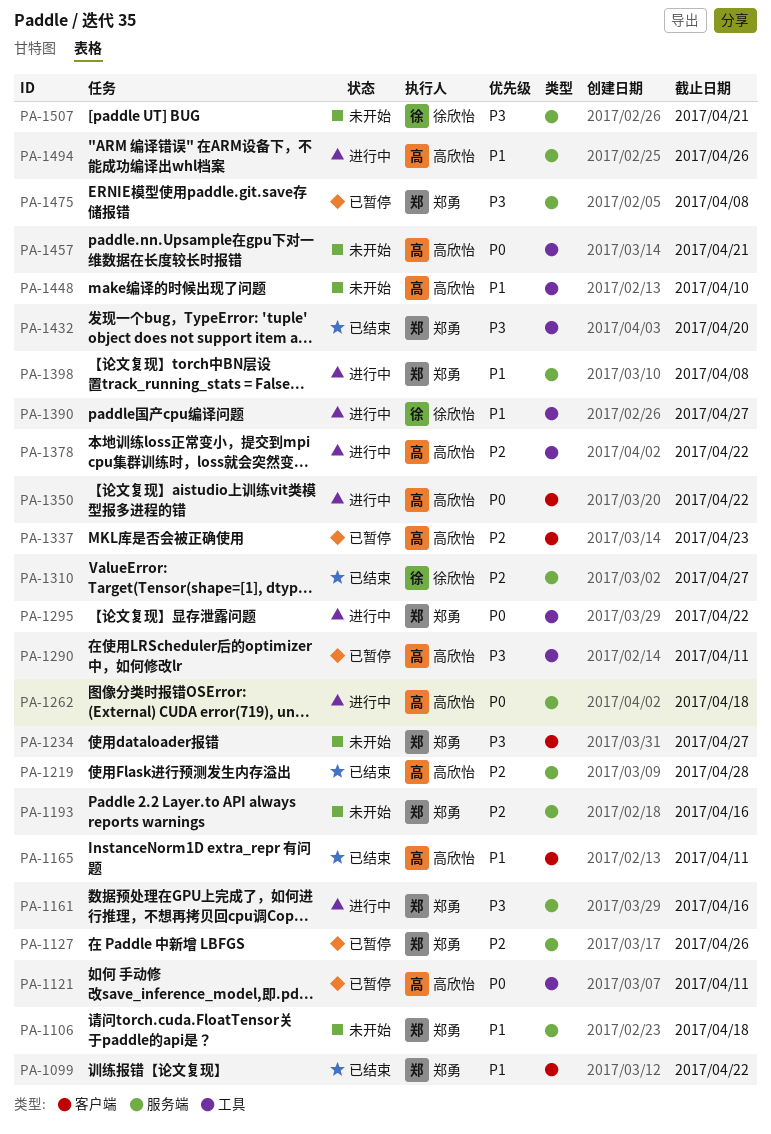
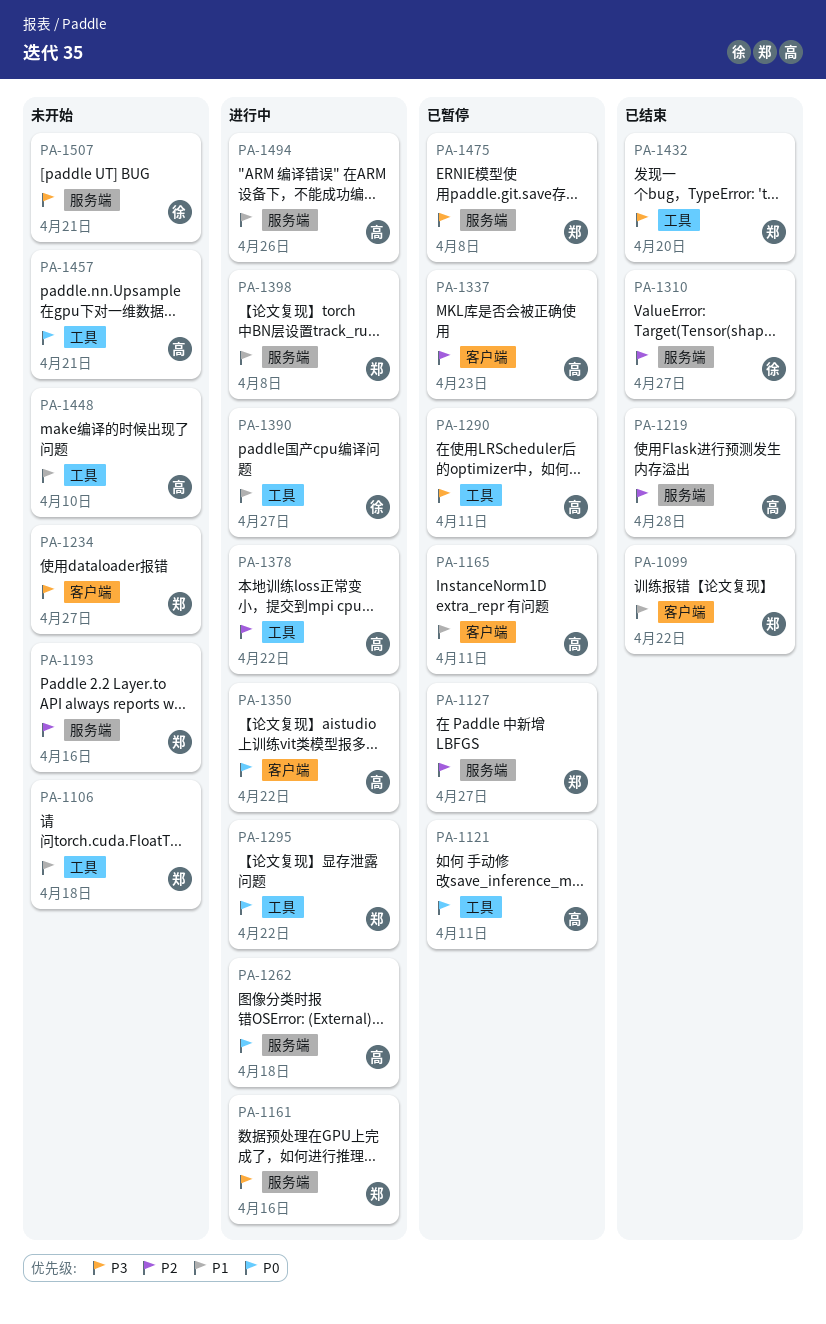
PA-1106, label: 服务端 -> 工具
PA-1127, due: Apr 26 -> Apr 27
PA-1165, status: 已结束 -> 已暂停

